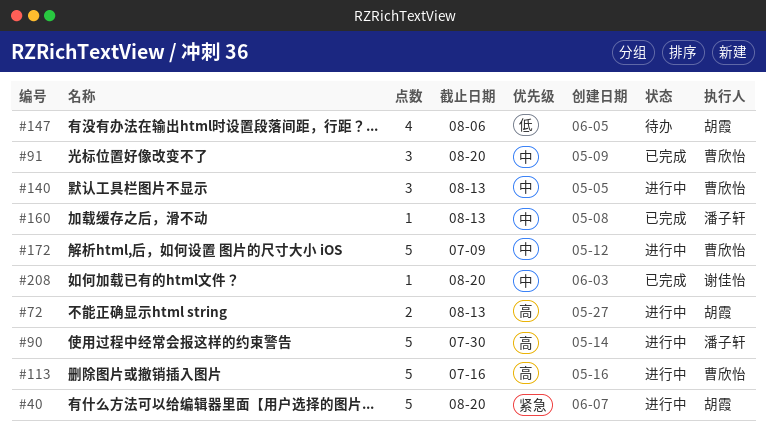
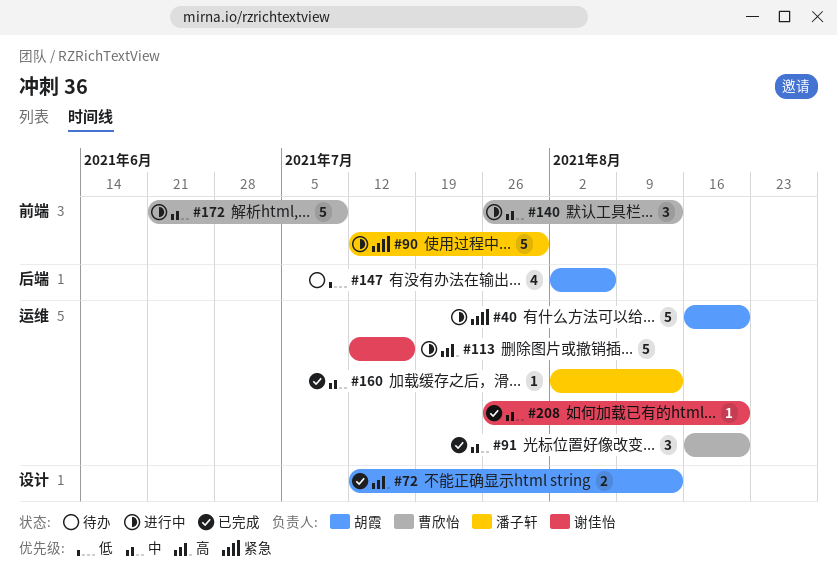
#72, status: 进行中 -> 已完成
#90, priority: 高 -> 紧急
#113, owner: 曹欣怡 -> 谢佳怡

